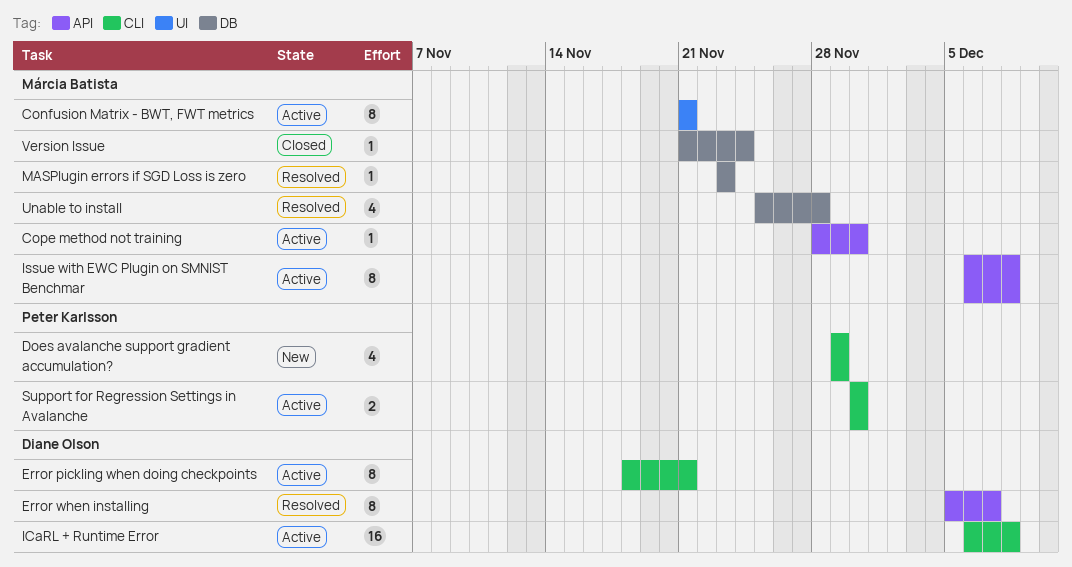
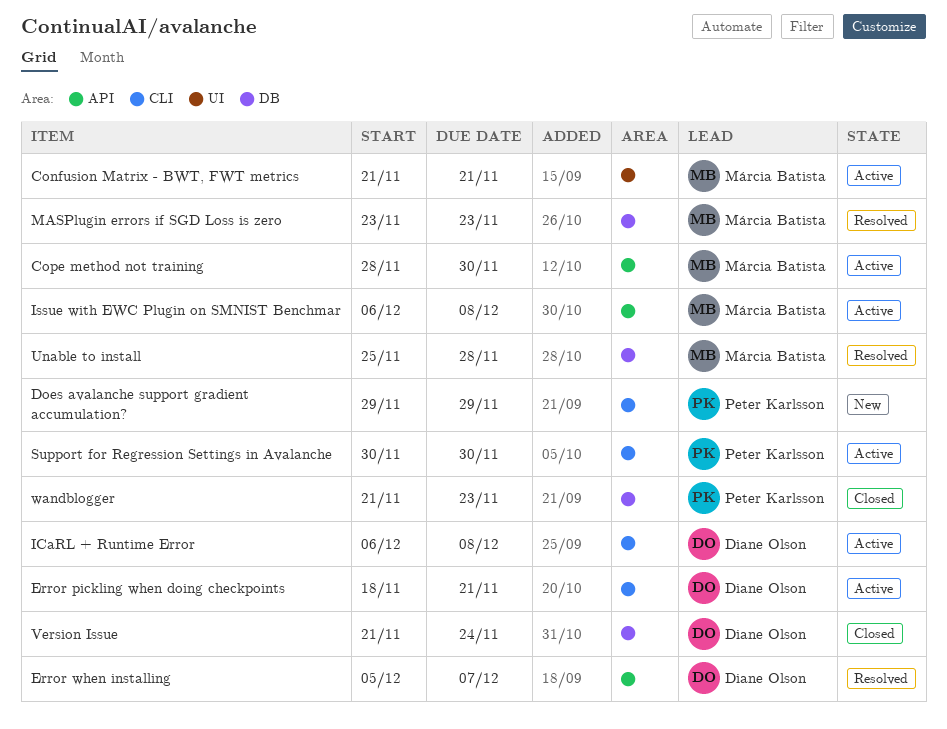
Version Issue, owner: Márcia Batista -> Diane Olson
wandblogger: none -> present

